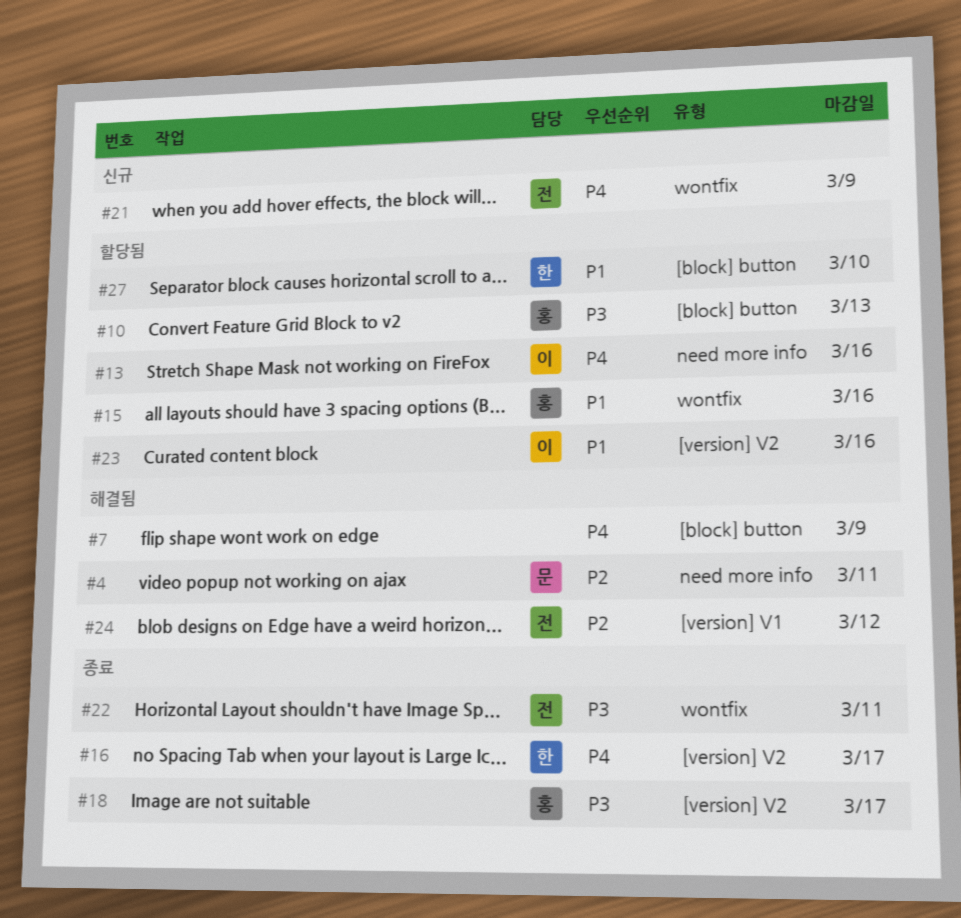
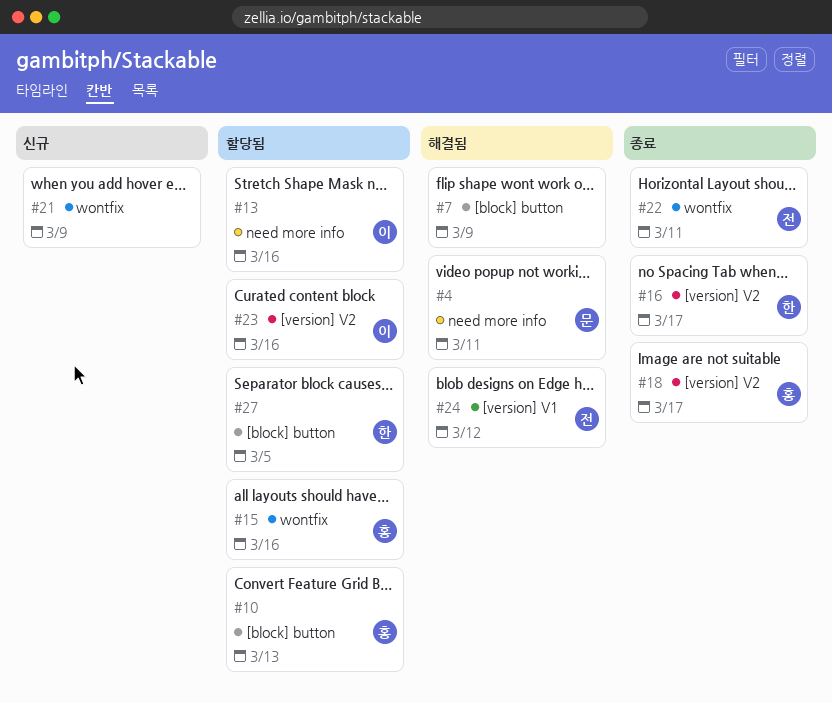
#21, owner: 전 -> none
#27, due: Mar 10 -> Mar 5

